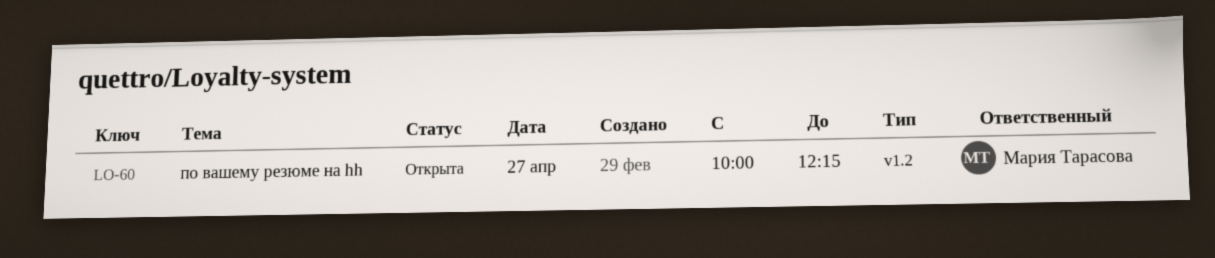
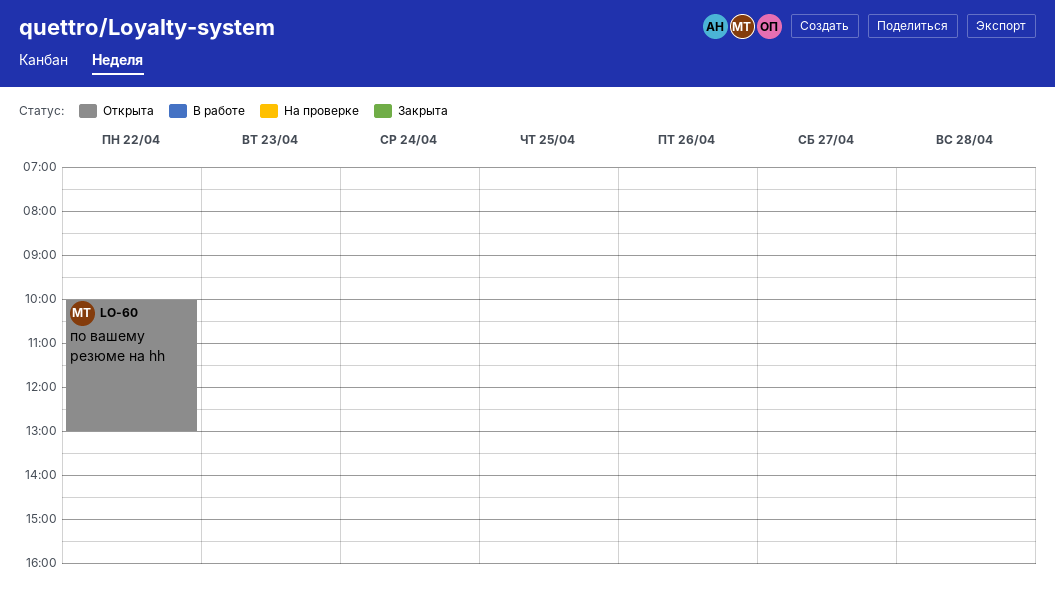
LO-60, day: Apr 27 -> Apr 22
LO-60, ends: 12:15 -> 13:00

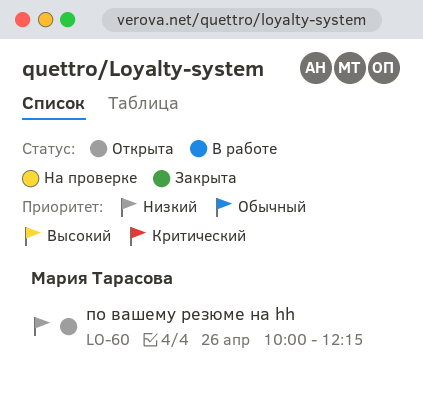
LO-60, day: Apr 22 -> Apr 26
LO-60, ends: 13:00 -> 12:15

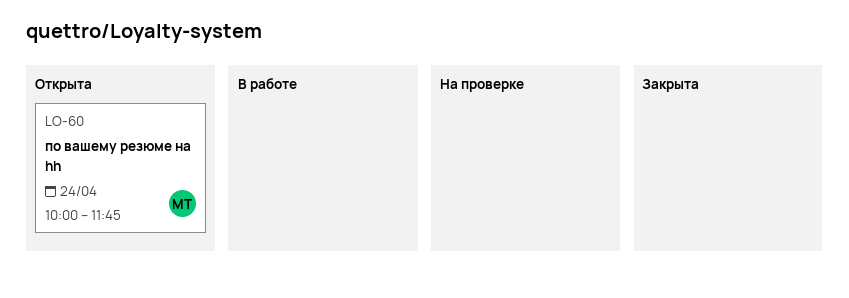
LO-60, day: Apr 26 -> Apr 24
LO-60, ends: 12:15 -> 11:45

